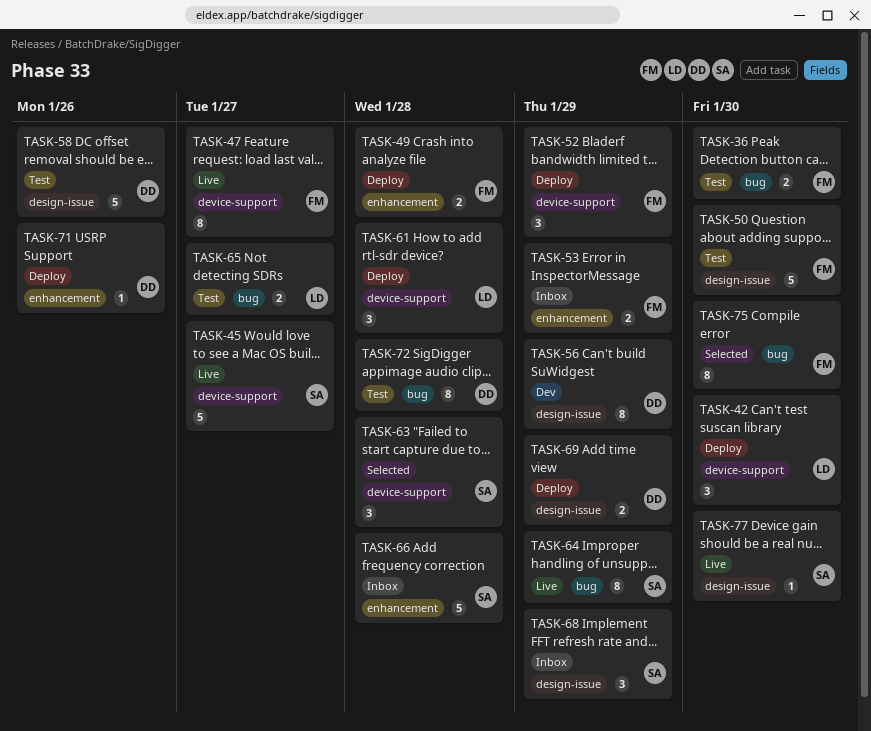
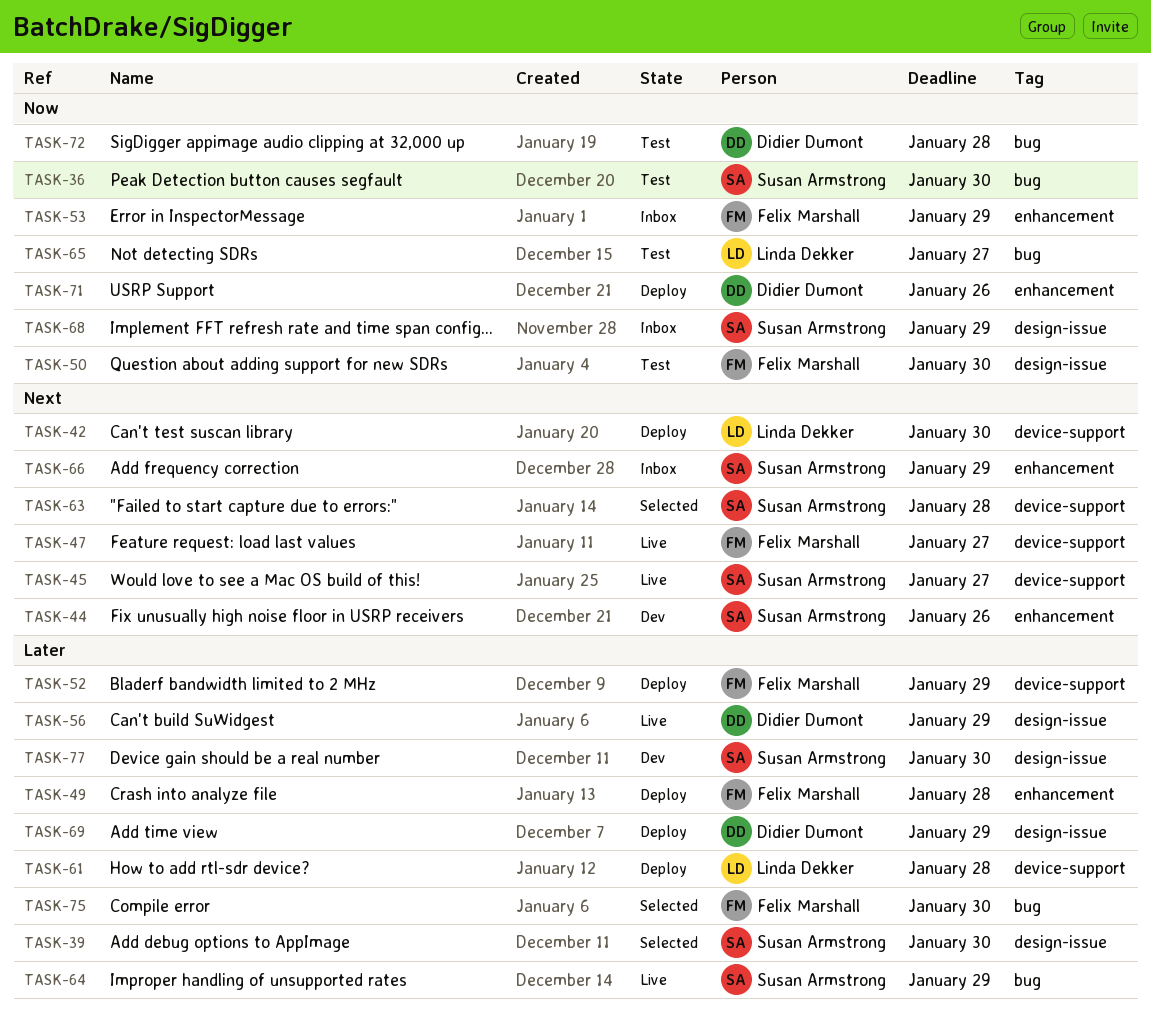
TASK-36, owner: Felix Marshall -> Susan Armstrong
TASK-39: none -> present
TASK-44: none -> present
TASK-56, status: Dev -> Live
TASK-58: present -> none
TASK-66, due: Jan 28 -> Jan 29
TASK-77, status: Live -> Dev

